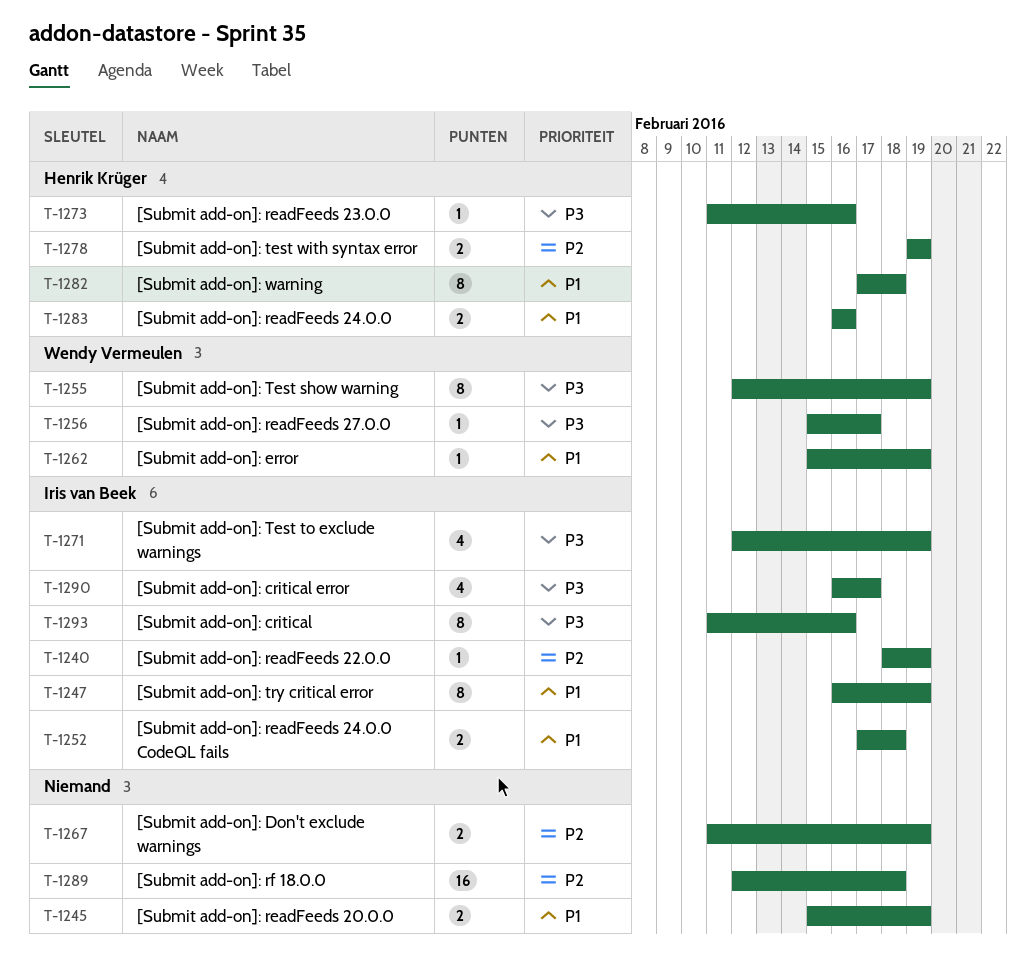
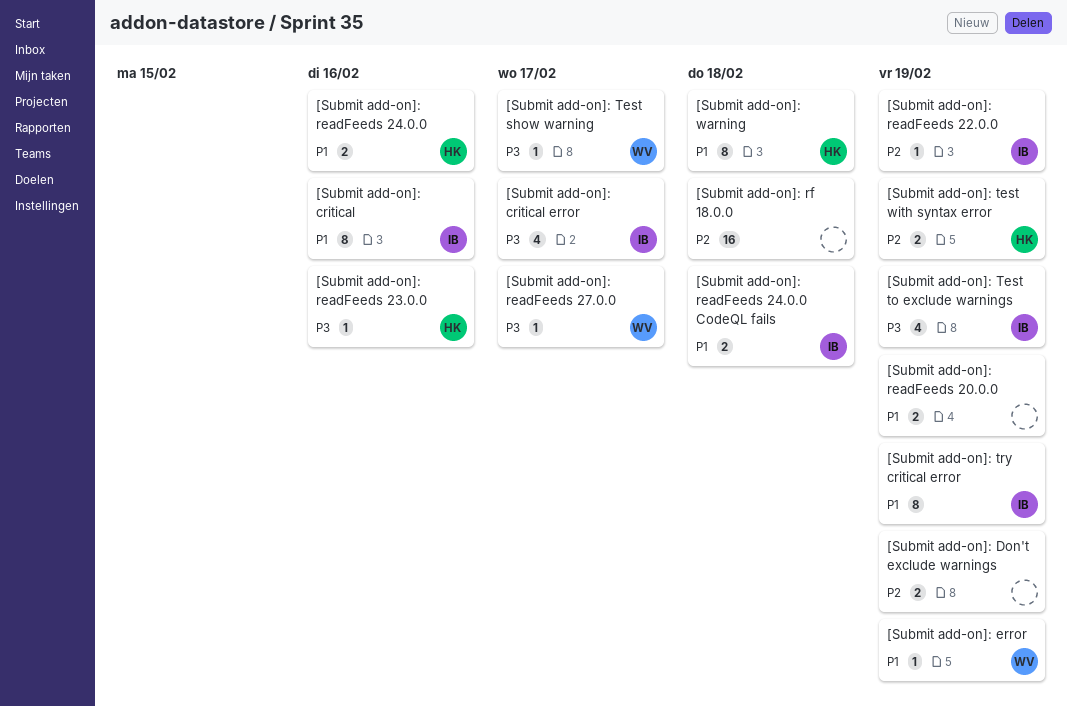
[Submit add-on]: critical, priority: P3 -> P1
[Submit add-on]: Test show warning, estimate: 8 -> 1
[Submit add-on]: Test show warning, due: Feb 19 -> Feb 17

